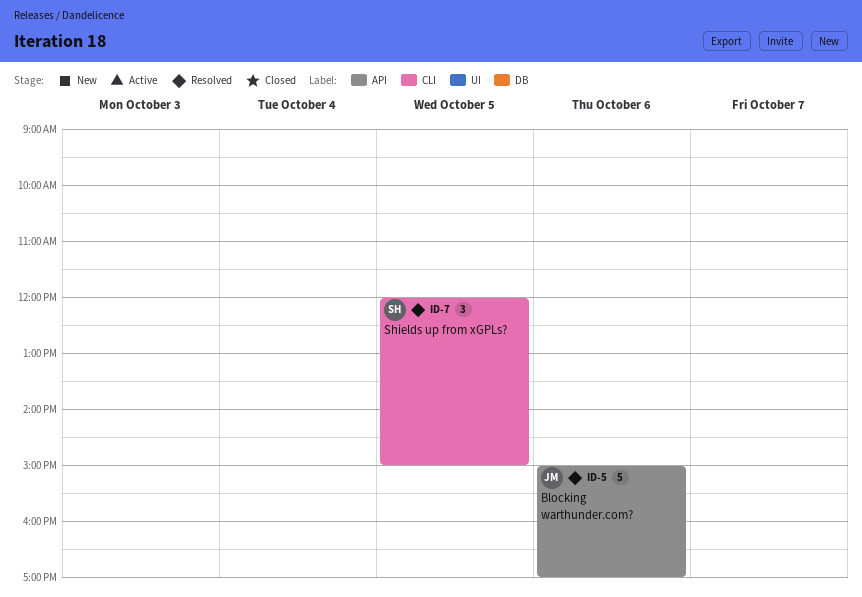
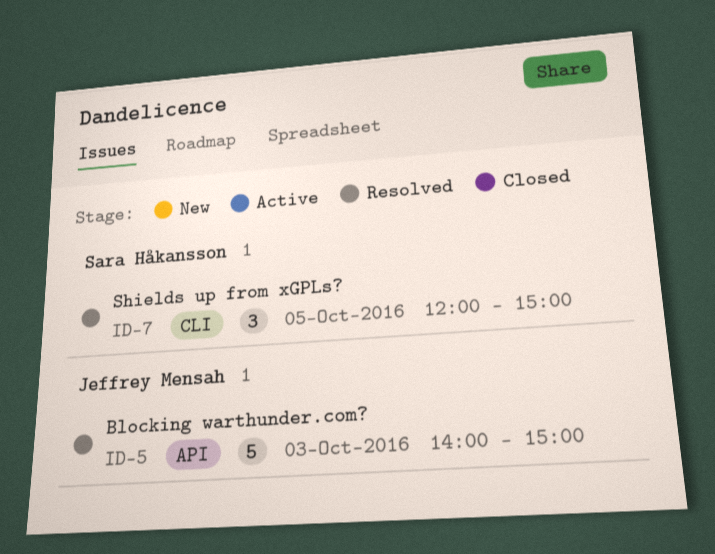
ID-5, day: Oct 6 -> Oct 3
ID-5, begins: 15:00 -> 14:00
ID-5, ends: 17:00 -> 15:00

